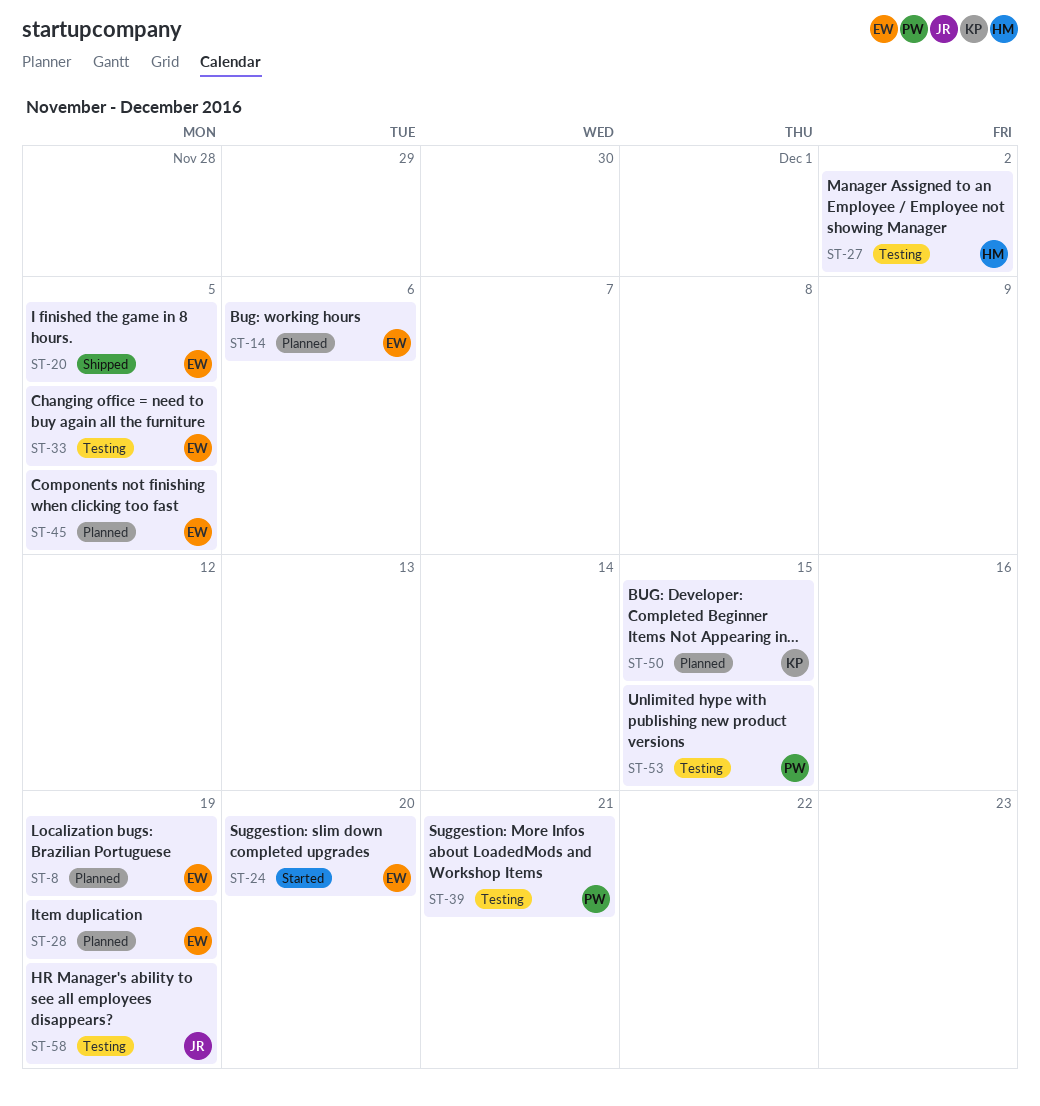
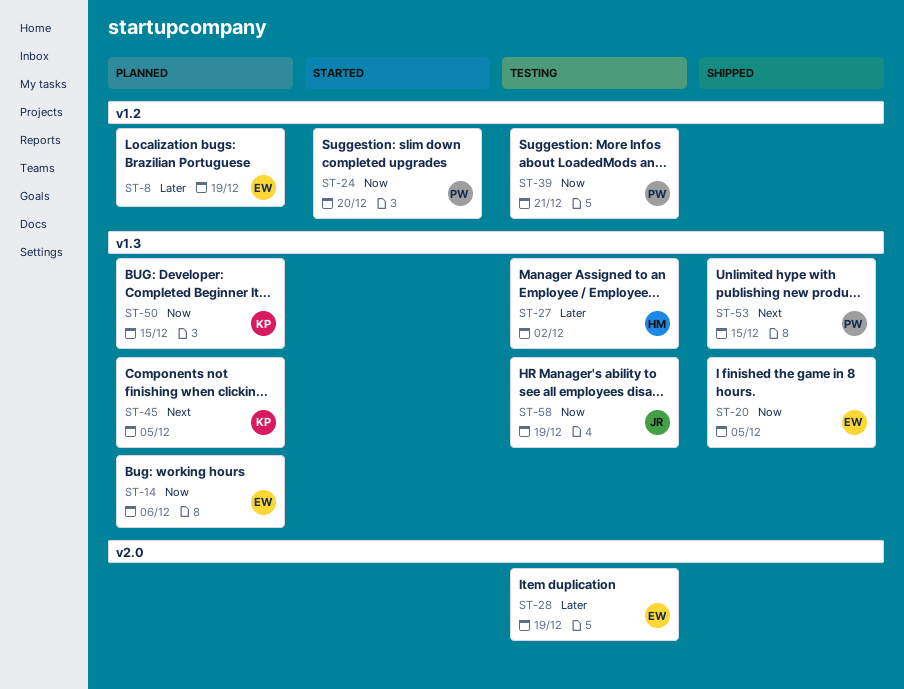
ST-24, owner: EW -> PW
ST-28, status: Planned -> Testing
ST-33: present -> none
ST-45, owner: EW -> KP
ST-53, status: Testing -> Shipped

